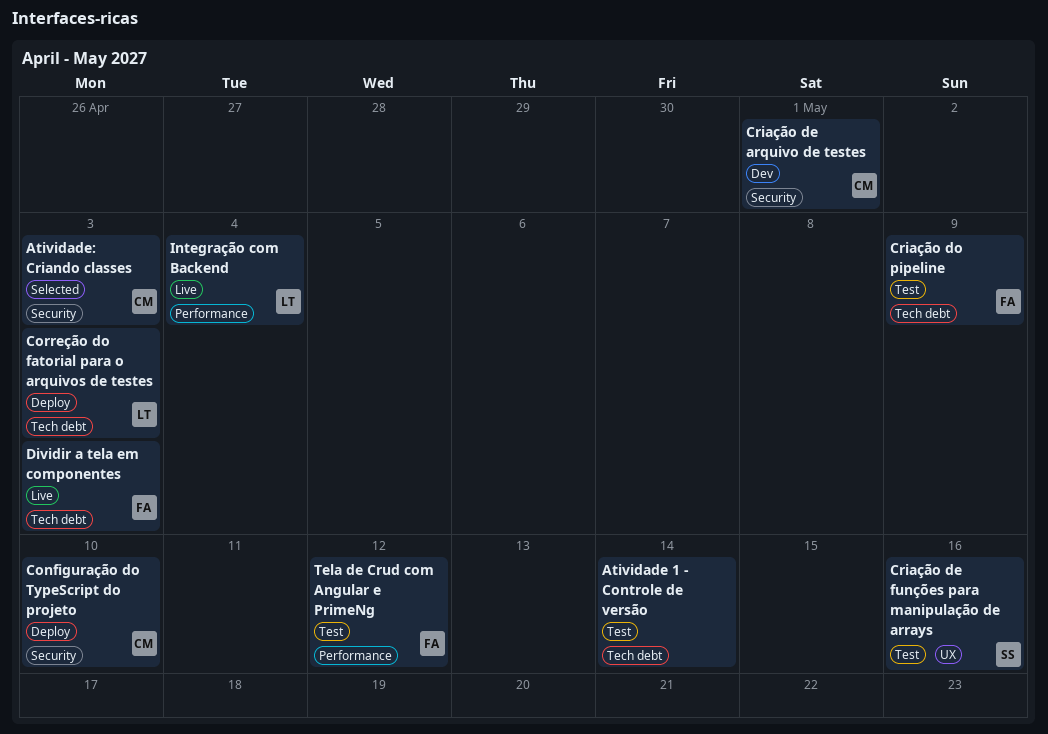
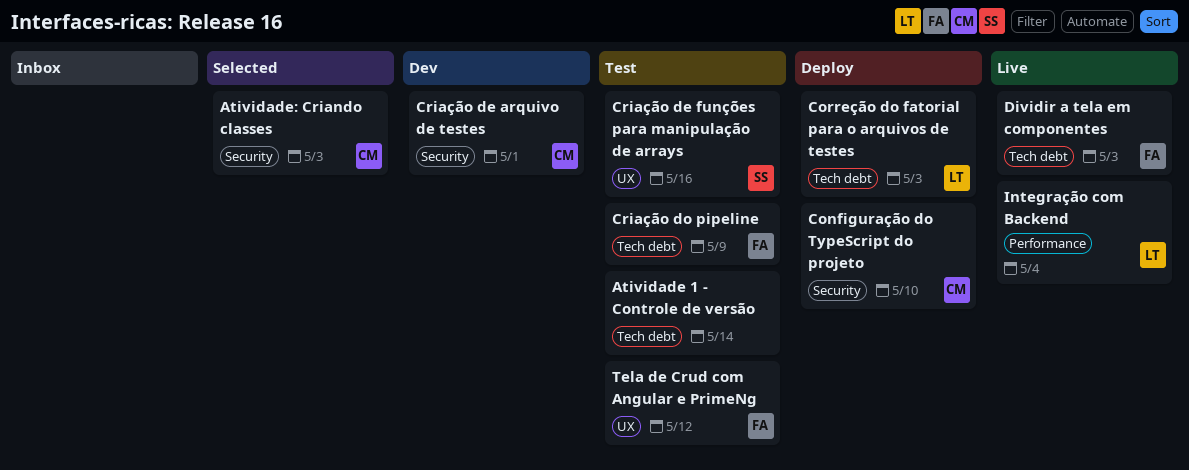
Tela de Crud com Angular e PrimeNg, label: Performance -> UX

